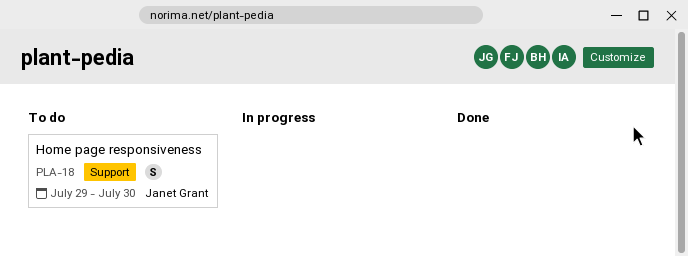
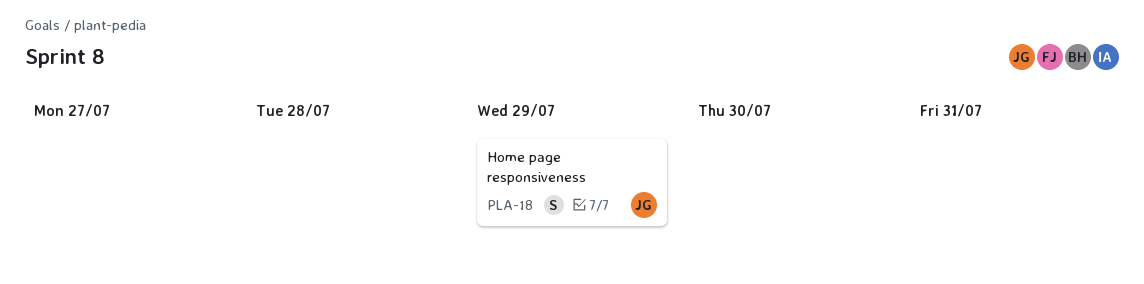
PLA-18, due: Jul 30 -> Jul 29

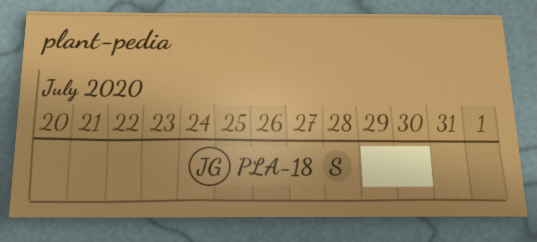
PLA-18, due: Jul 29 -> Jul 30

